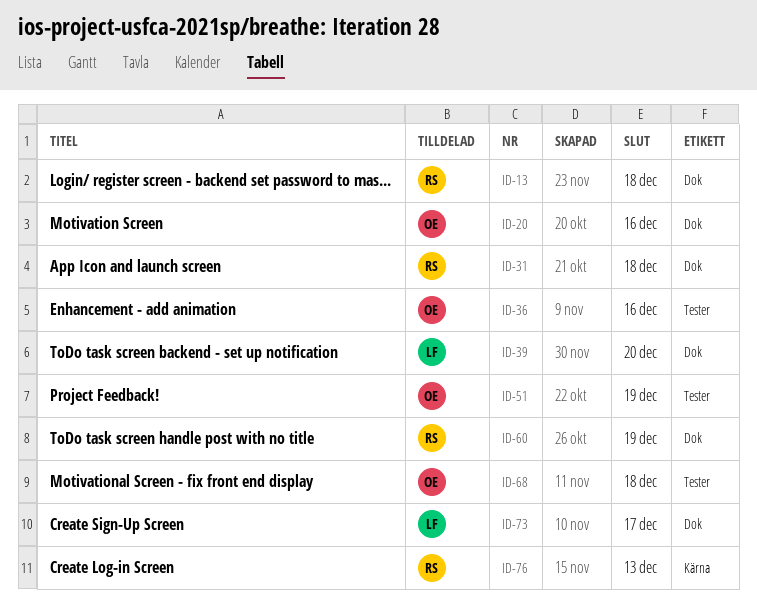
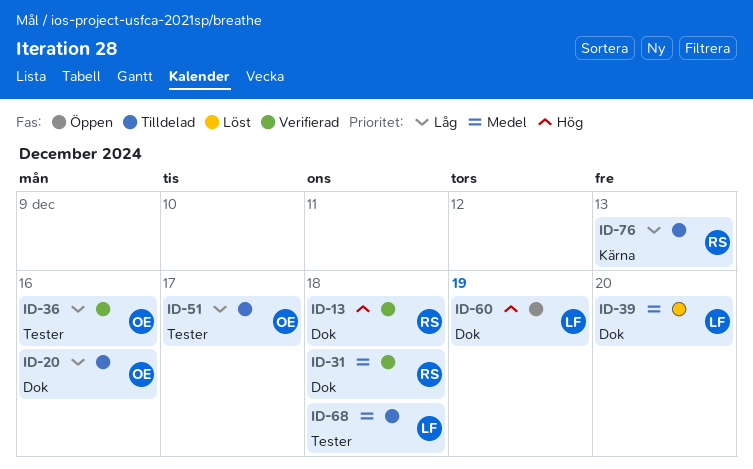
ID-51, due: Dec 19 -> Dec 17
ID-60, owner: RS -> LF
ID-68, owner: OE -> LF
ID-73: present -> none

